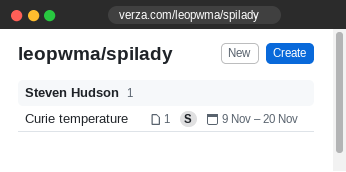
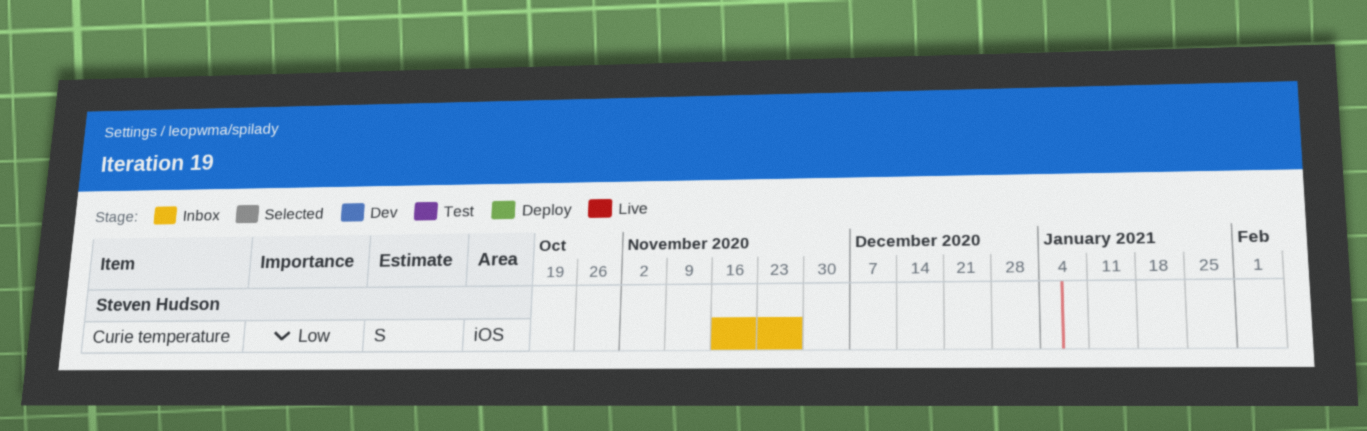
Curie temperature, start: Nov 9 -> Nov 16
Curie temperature, due: Nov 20 -> Nov 27

